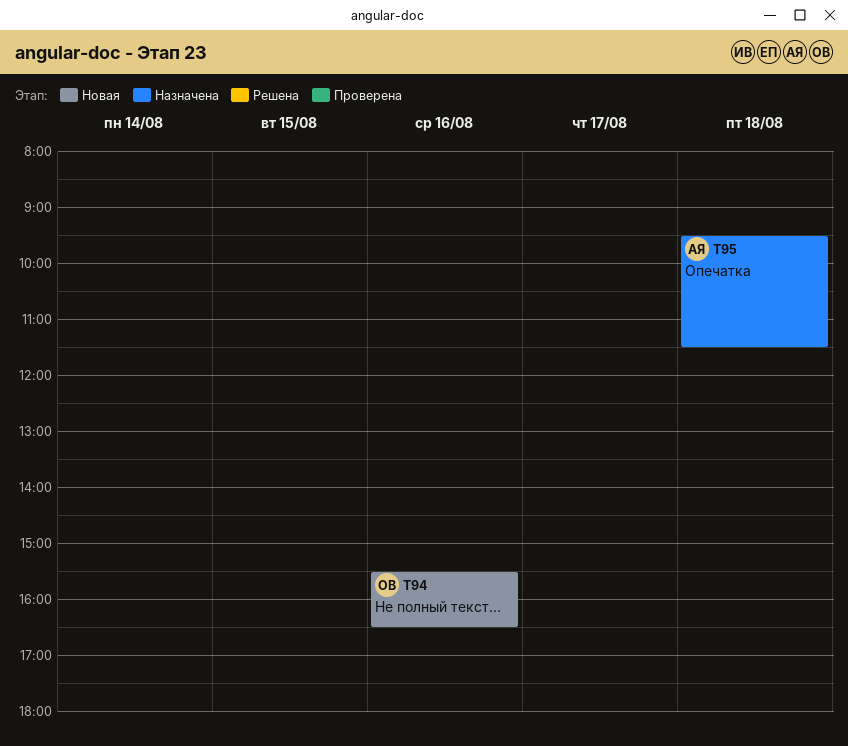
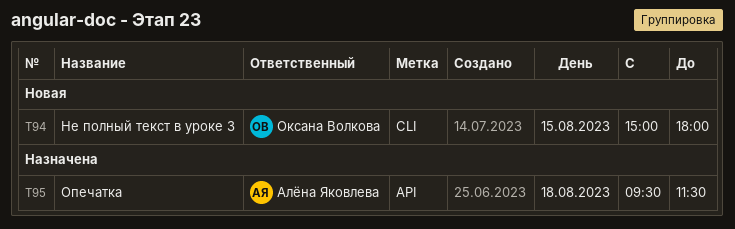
T94, day: Aug 16 -> Aug 15
T94, begins: 15:30 -> 15:00
T94, ends: 16:30 -> 18:00

